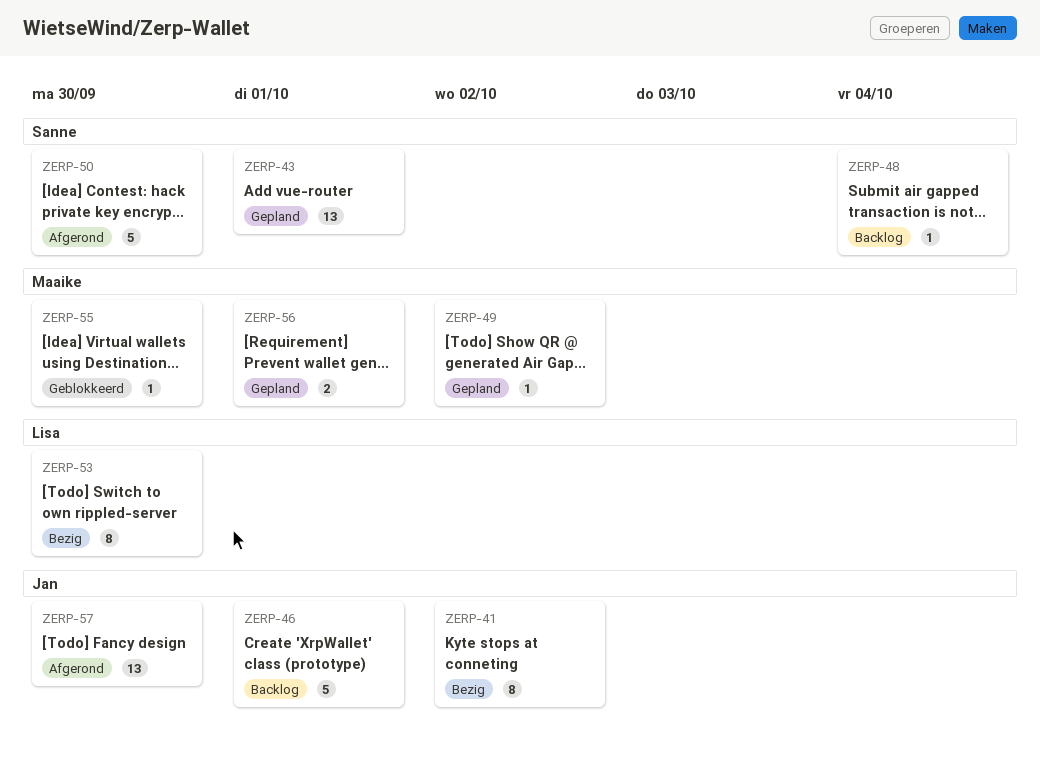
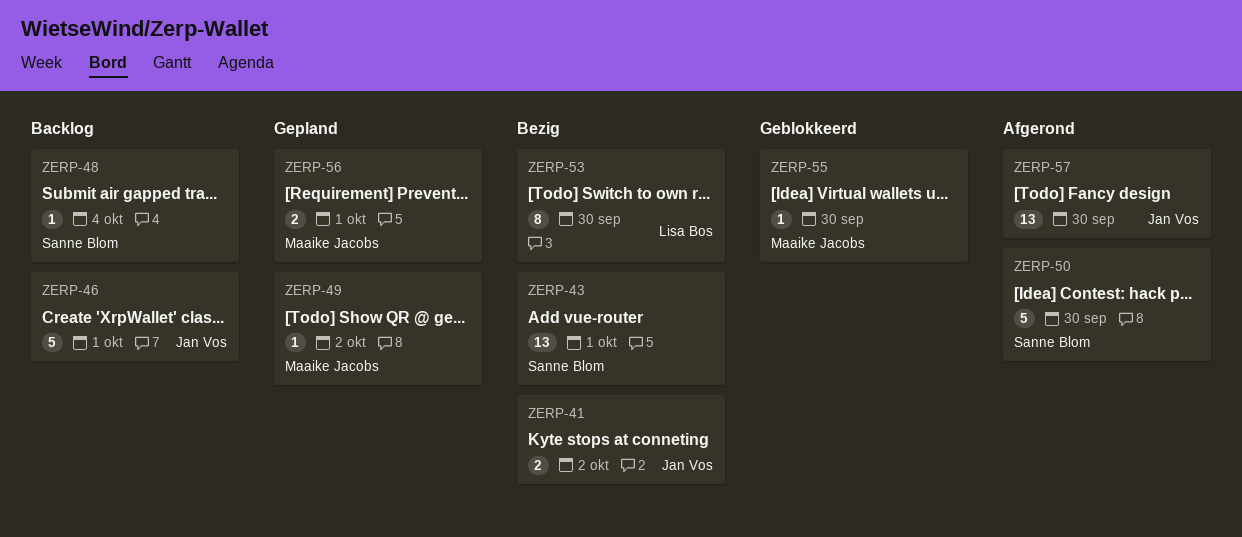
ZERP-41, estimate: 8 -> 2
ZERP-43, status: Gepland -> Bezig

